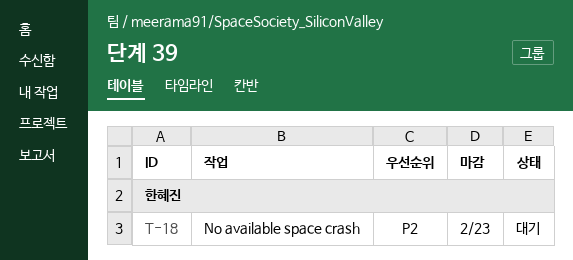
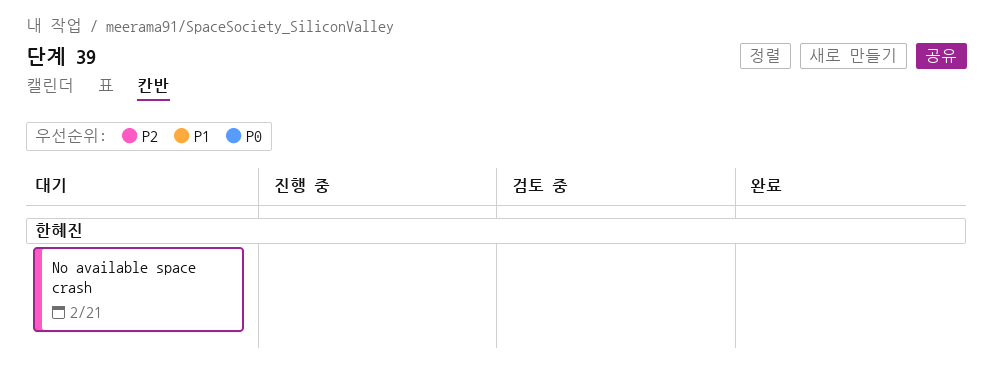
No available space crash, due: Feb 23 -> Feb 21

